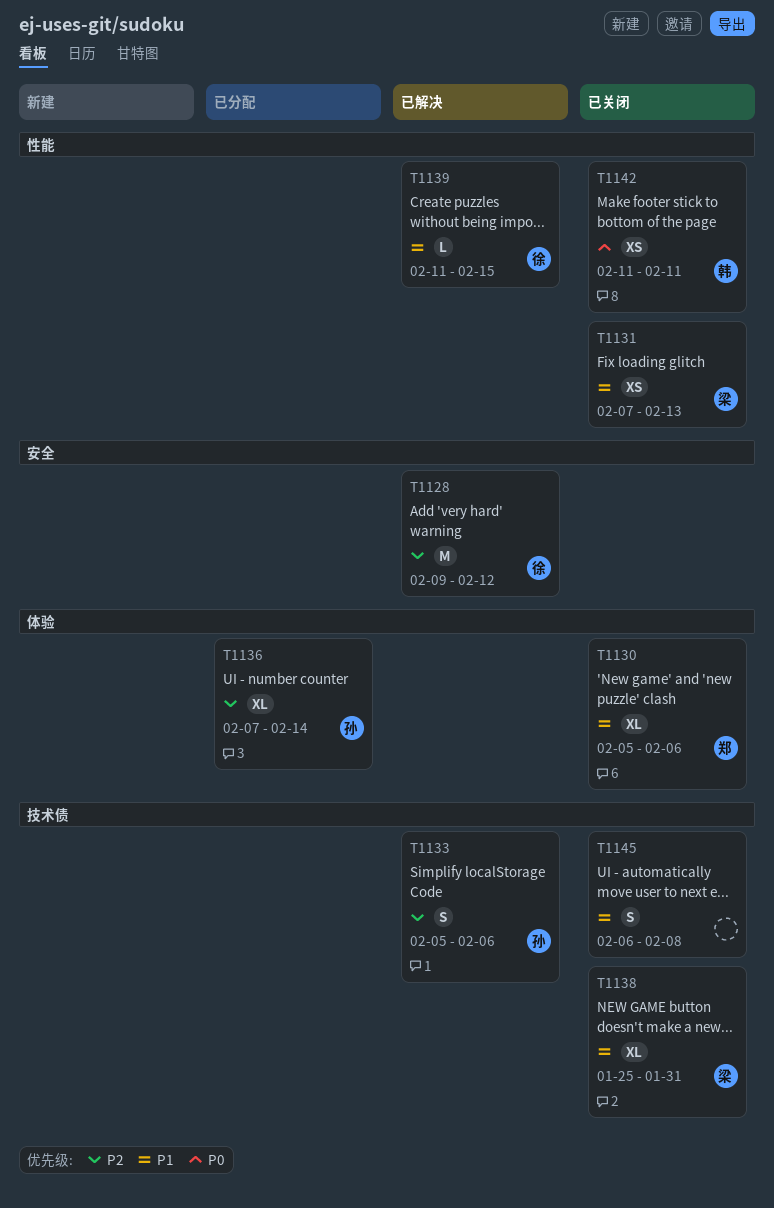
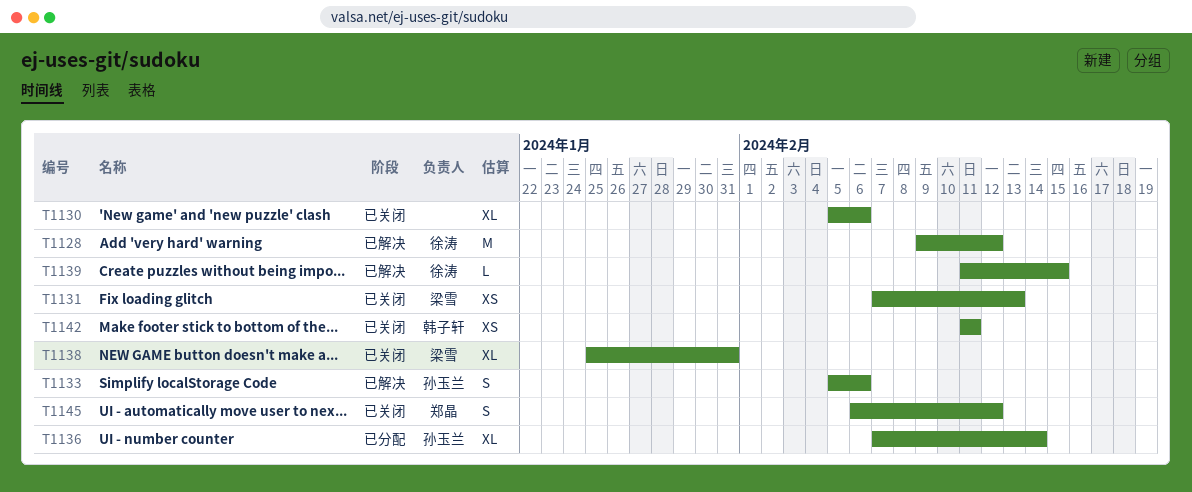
T1130, owner: 郑晶 -> none
T1145, owner: none -> 郑晶
T1145, due: Feb 8 -> Feb 12

